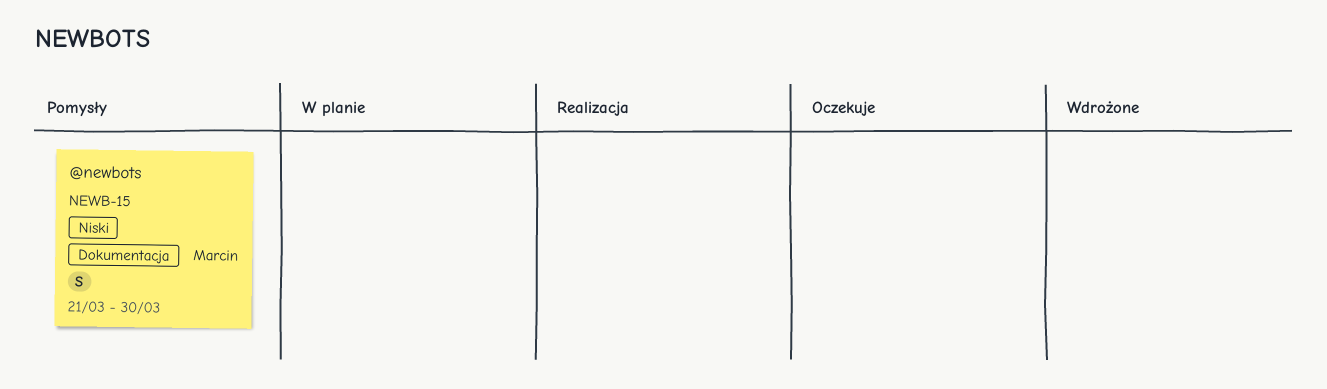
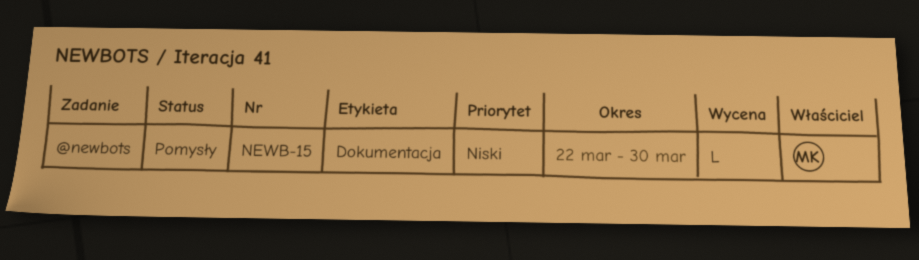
NEWB-15, estimate: S -> L
NEWB-15, start: Mar 21 -> Mar 22

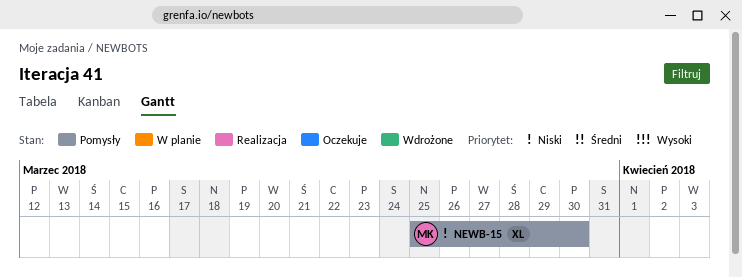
NEWB-15, estimate: L -> XL
NEWB-15, start: Mar 22 -> Mar 25

